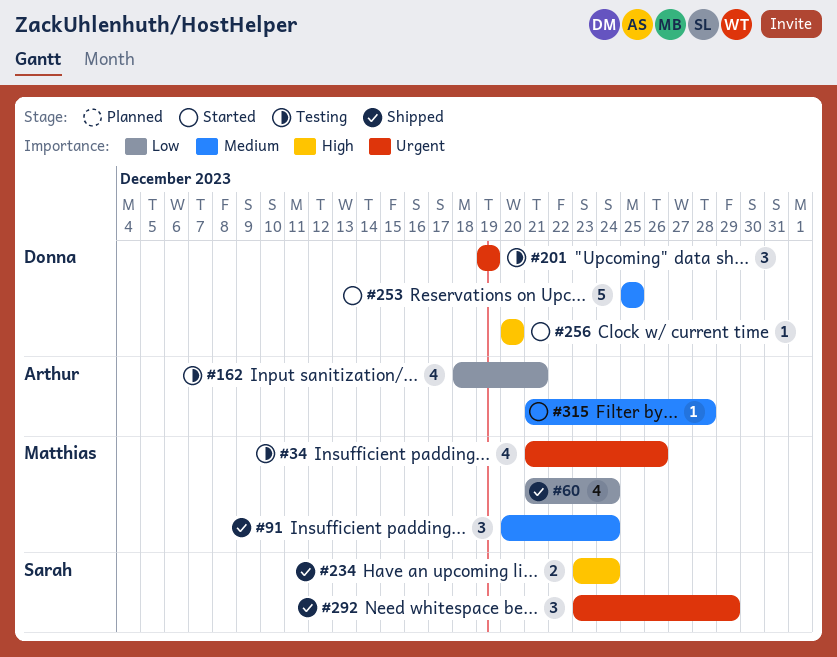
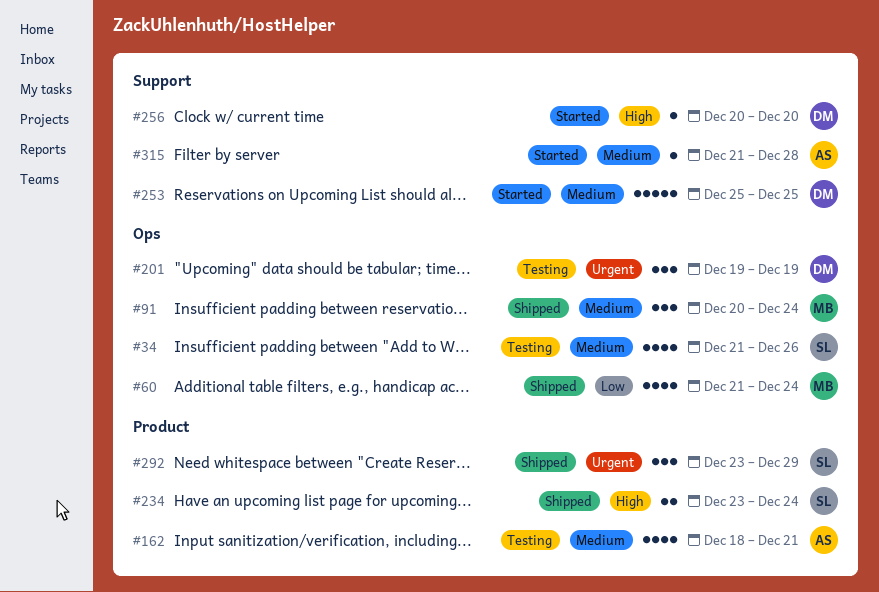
#34, owner: Matthias -> Sarah
#34, priority: Urgent -> Medium
#162, priority: Low -> Medium

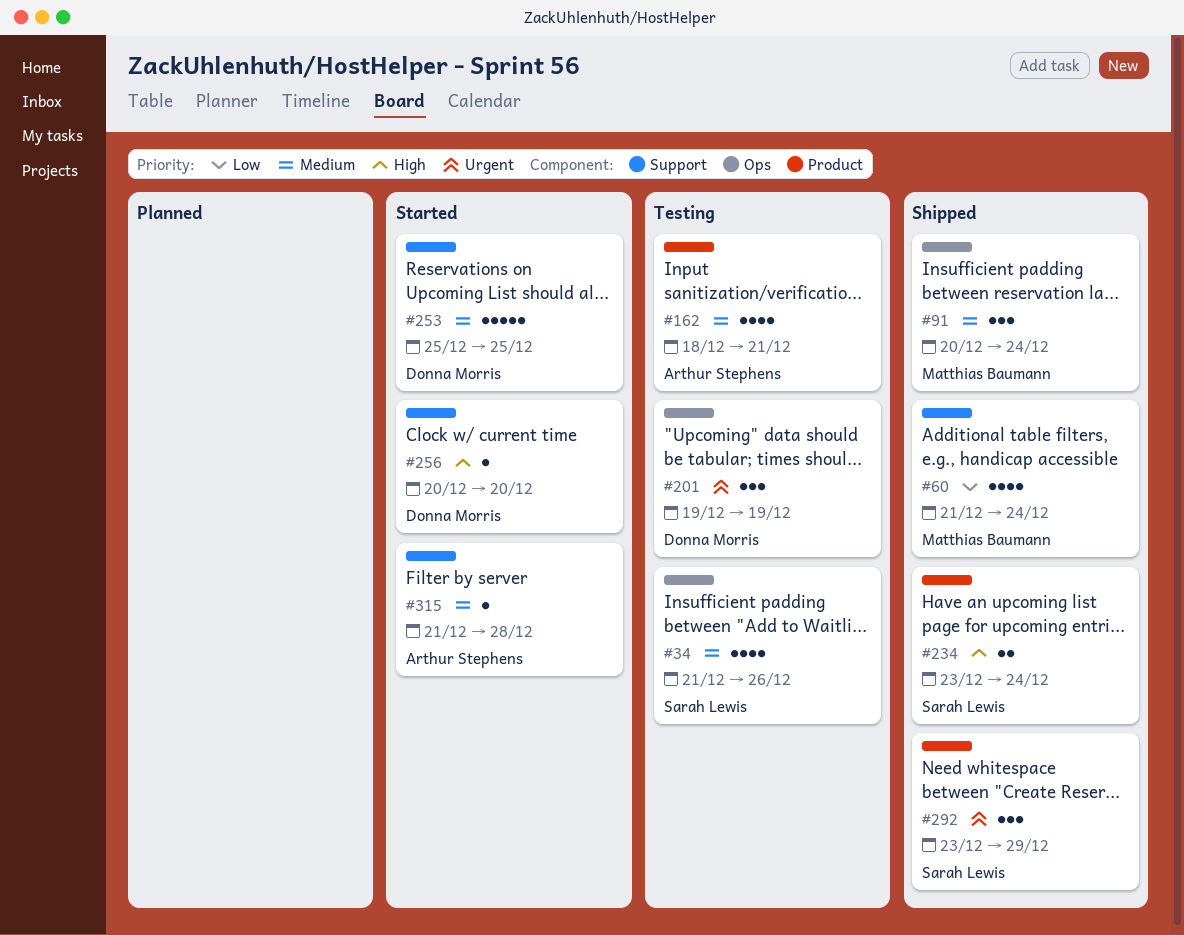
#60, label: Ops -> Support

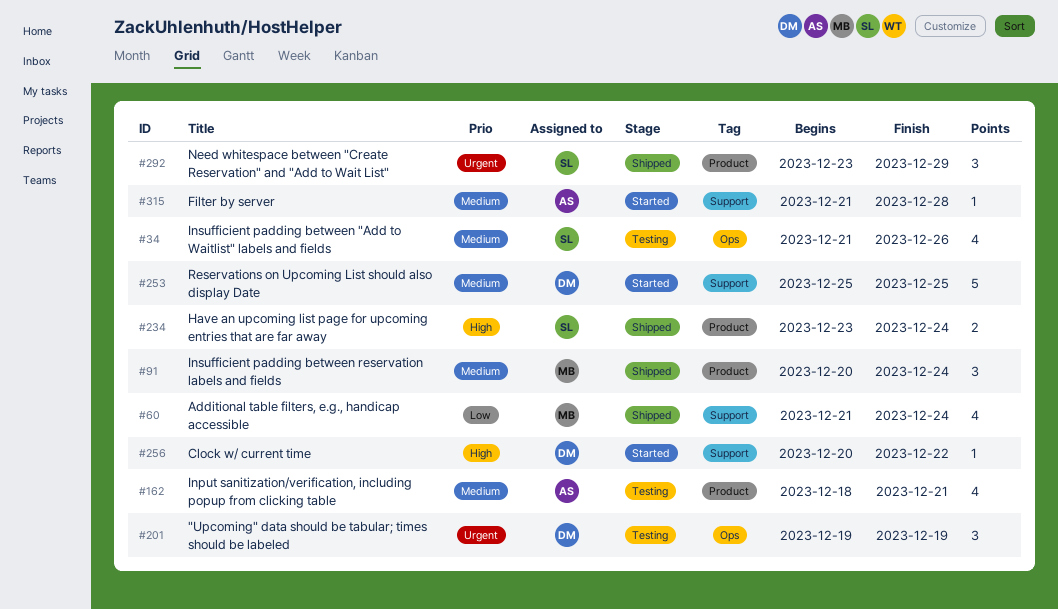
#91, label: Ops -> Product
#256, due: Dec 20 -> Dec 22

